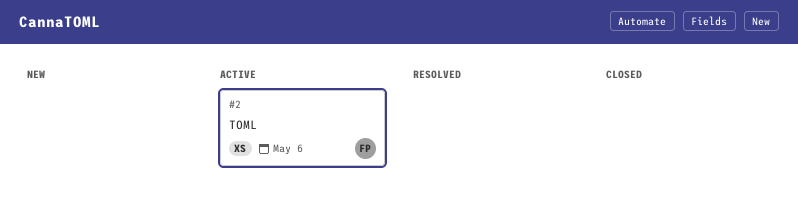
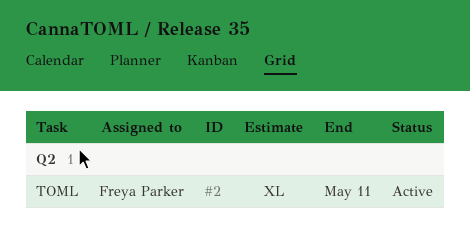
#2, estimate: XS -> XL
#2, due: May 6 -> May 11

